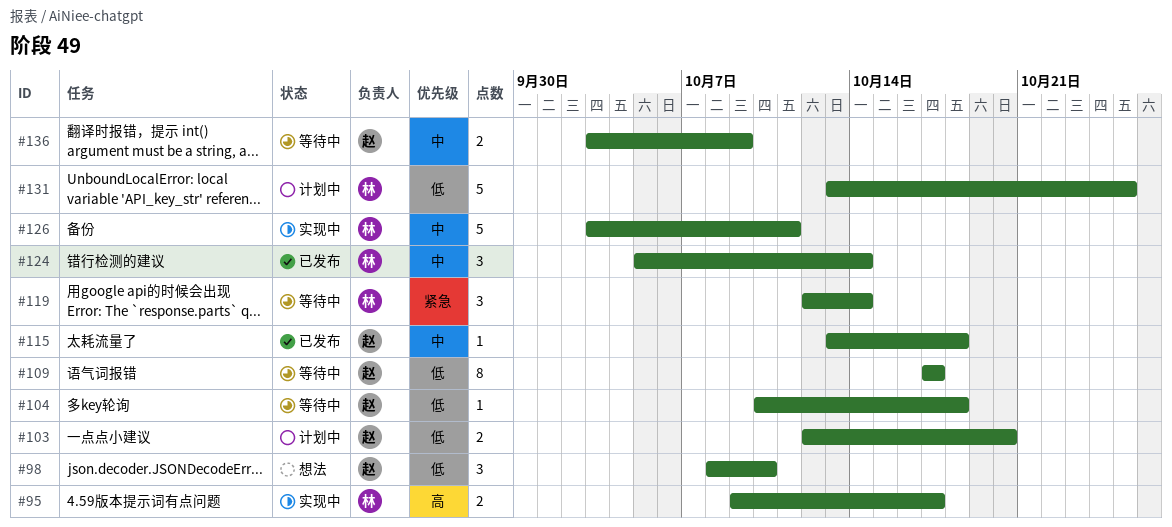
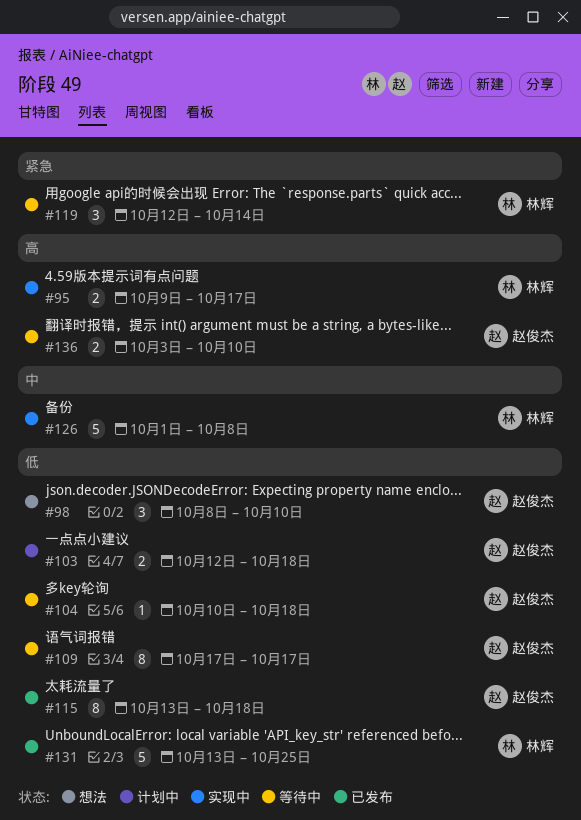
#103, due: Oct 20 -> Oct 18
#115, priority: 中 -> 低
#115, estimate: 1 -> 8
#124: present -> none
#126, start: Oct 3 -> Oct 1
#126, due: Oct 11 -> Oct 8
#131, status: 计划中 -> 已发布
#136, priority: 中 -> 高
#136, due: Oct 9 -> Oct 10

